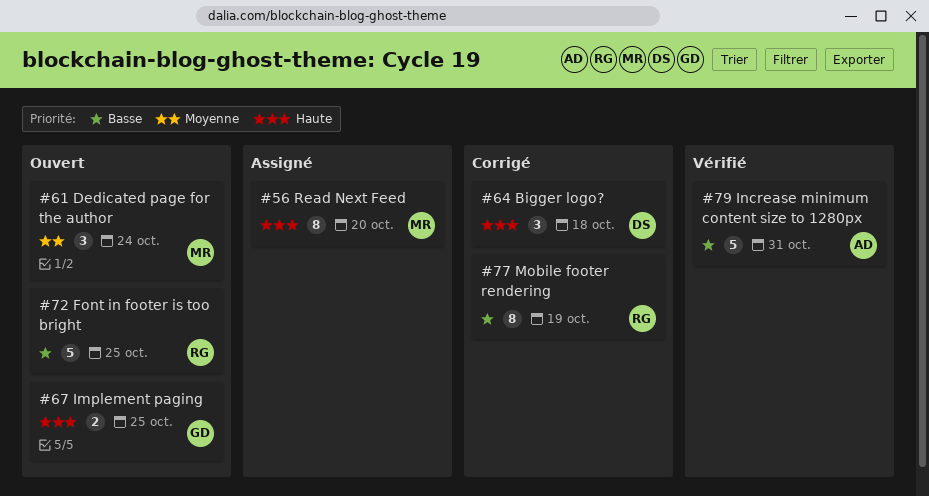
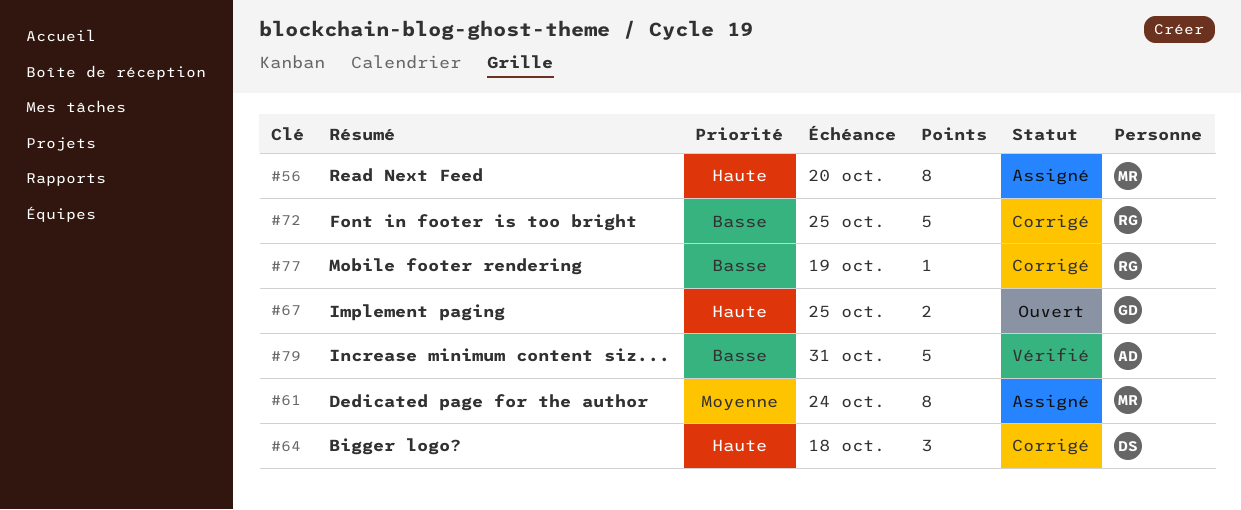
#61, status: Ouvert -> Assigné
#61, estimate: 3 -> 8
#72, status: Ouvert -> Corrigé
#77, estimate: 8 -> 1

